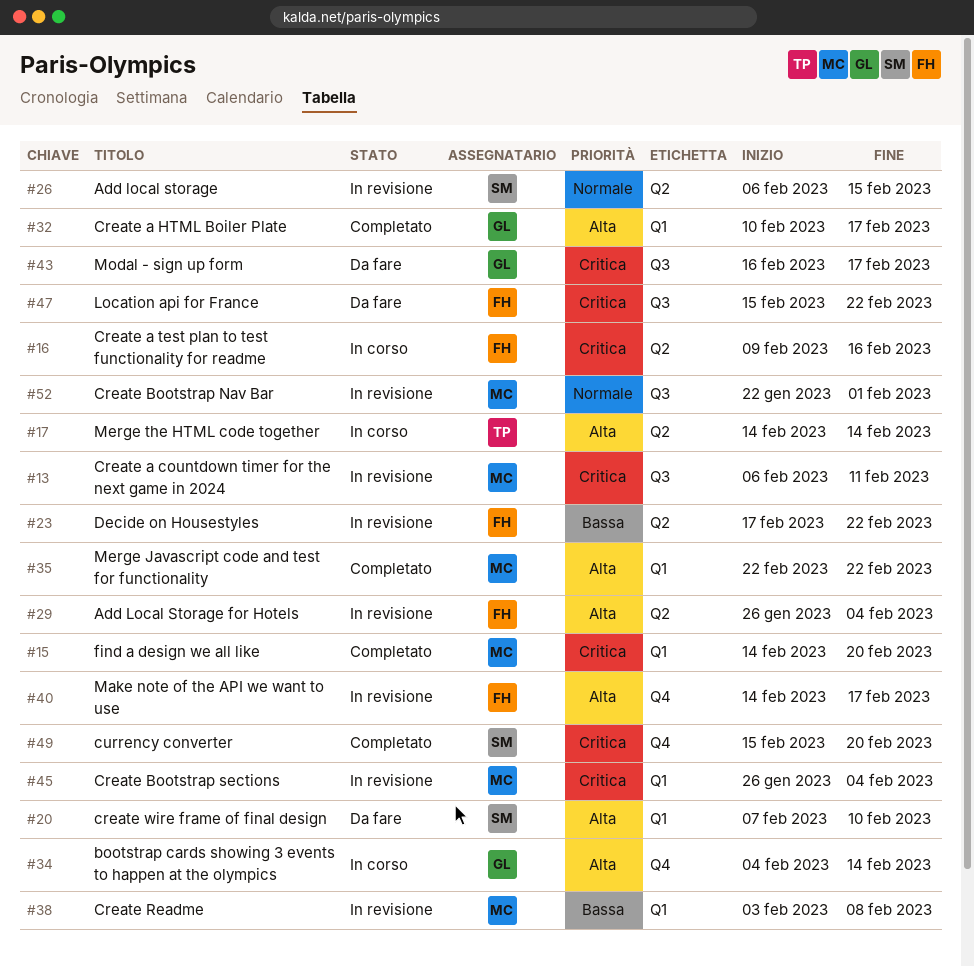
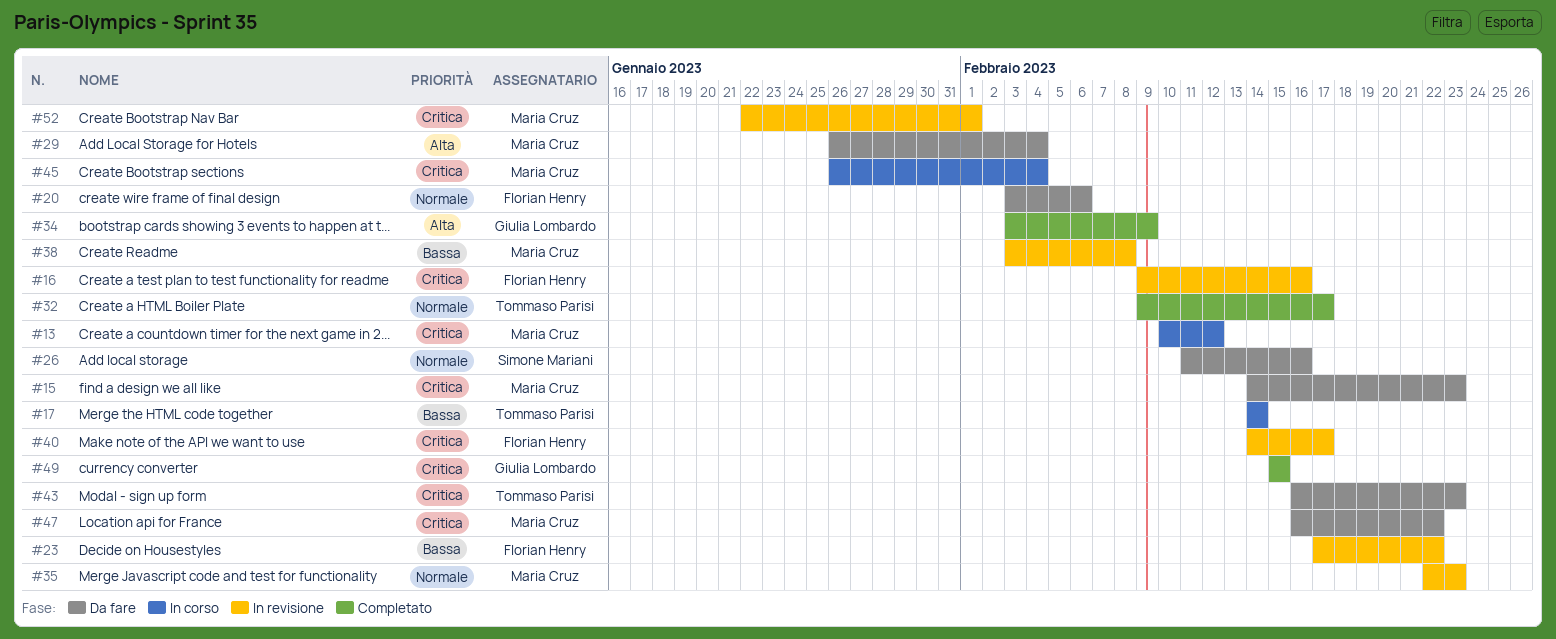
#13, status: In revisione -> In corso
#13, start: Feb 6 -> Feb 10
#13, due: Feb 11 -> Feb 12
#15, status: Completato -> Da fare
#15, due: Feb 20 -> Feb 23
#16, status: In corso -> In revisione
#17, priority: Alta -> Bassa
#20, owner: Simone Mariani -> Florian Henry
#20, priority: Alta -> Normale
#20, start: Feb 7 -> Feb 3
#20, due: Feb 10 -> Feb 6
#26, status: In revisione -> Da fare
#26, start: Feb 6 -> Feb 11
#26, due: Feb 15 -> Feb 16
#29, status: In revisione -> Da fare
#29, owner: Florian Henry -> Maria Cruz
#32, owner: Giulia Lombardo -> Tommaso Parisi
#32, priority: Alta -> Normale
#32, start: Feb 10 -> Feb 9
#34, status: In corso -> Completato
#34, start: Feb 4 -> Feb 3
#34, due: Feb 14 -> Feb 9
#35, status: Completato -> In revisione
#35, priority: Alta -> Normale
#35, due: Feb 22 -> Feb 23
#40, priority: Alta -> Critica
#43, owner: Giulia Lombardo -> Tommaso Parisi
#43, due: Feb 17 -> Feb 23
#45, status: In revisione -> In corso
#47, owner: Florian Henry -> Maria Cruz
#47, start: Feb 15 -> Feb 16
#49, owner: Simone Mariani -> Giulia Lombardo
#49, due: Feb 20 -> Feb 15
#52, priority: Normale -> Critica

